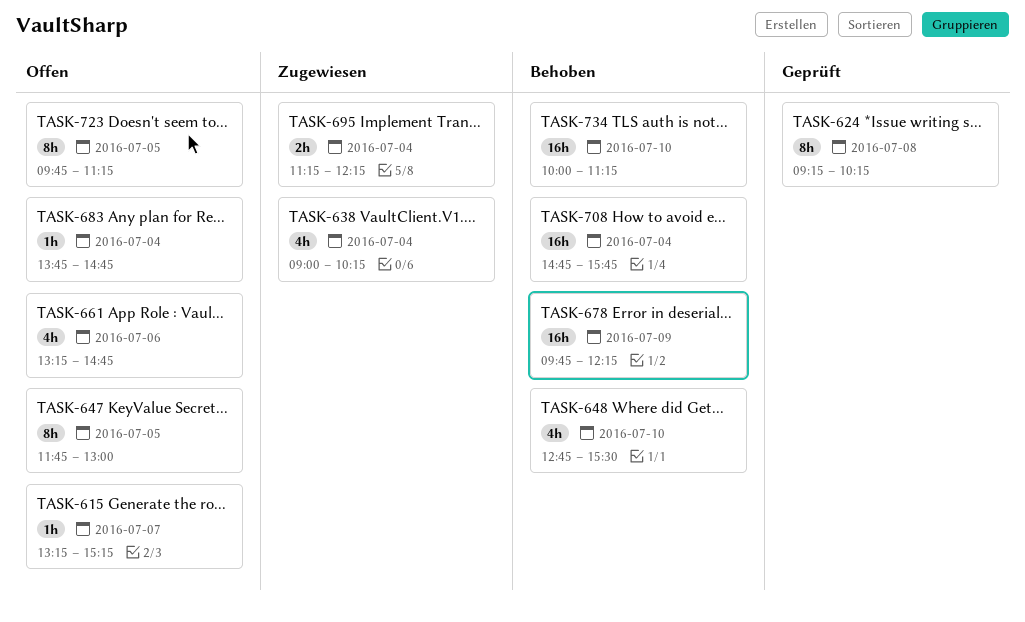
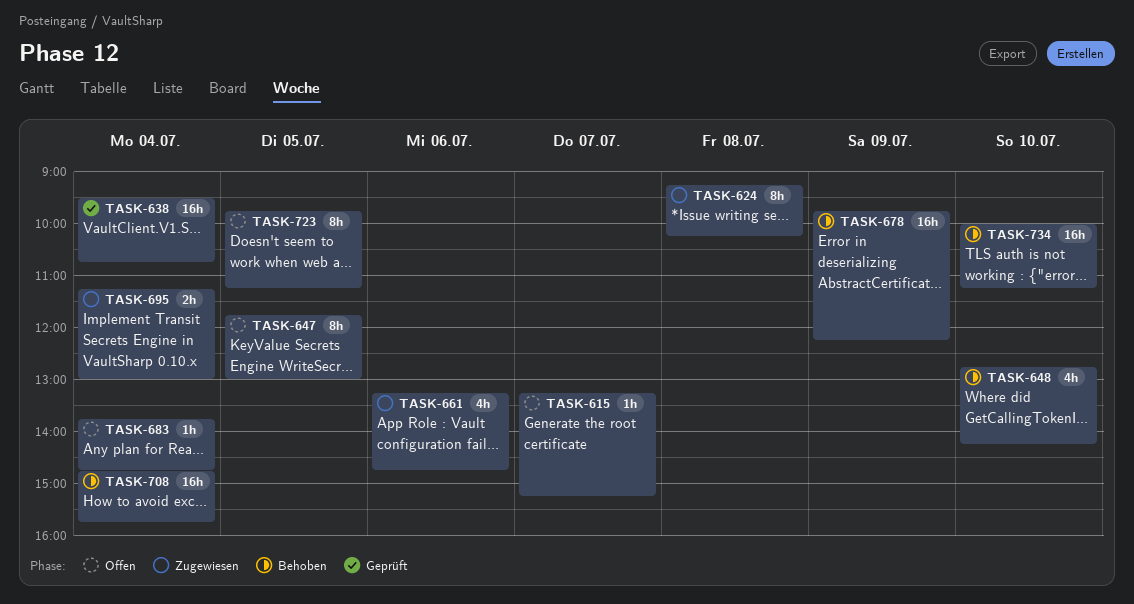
TASK-624, status: Geprüft -> Zugewiesen
TASK-638, status: Zugewiesen -> Geprüft
TASK-638, estimate: 4h -> 16h
TASK-638, begins: 09:00 -> 09:30
TASK-638, ends: 10:15 -> 10:45
TASK-648, ends: 15:30 -> 14:15
TASK-661, status: Offen -> Zugewiesen
TASK-695, ends: 12:15 -> 13:00

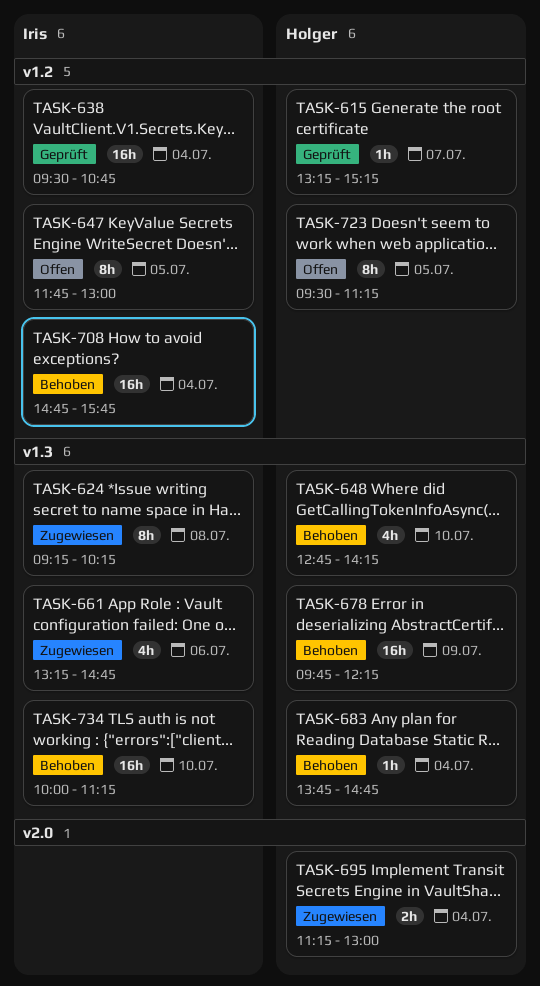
TASK-615, status: Offen -> Geprüft
TASK-683, status: Offen -> Behoben
TASK-723, begins: 09:45 -> 09:30

